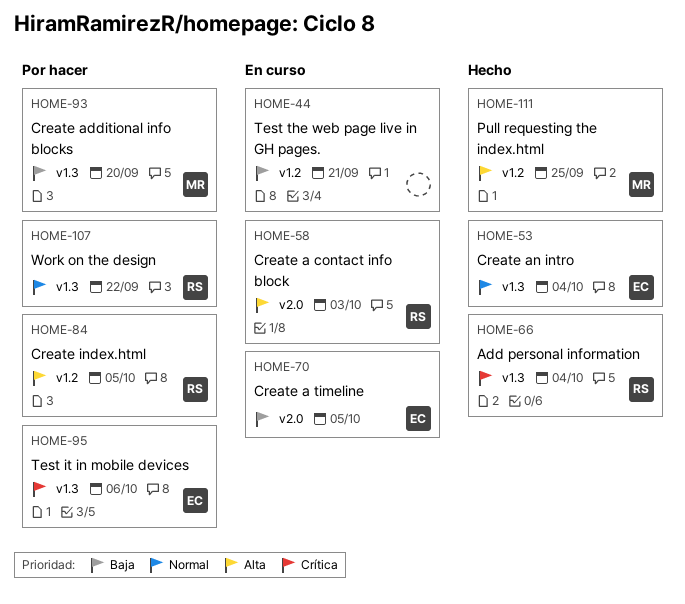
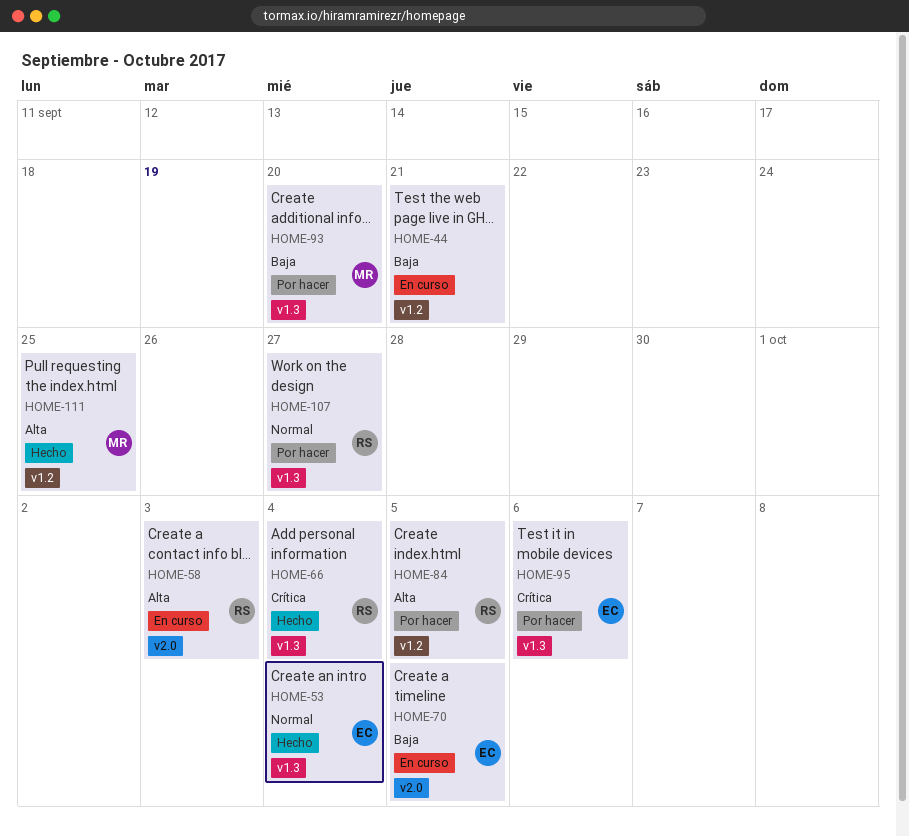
HOME-107, due: Sep 22 -> Sep 27

